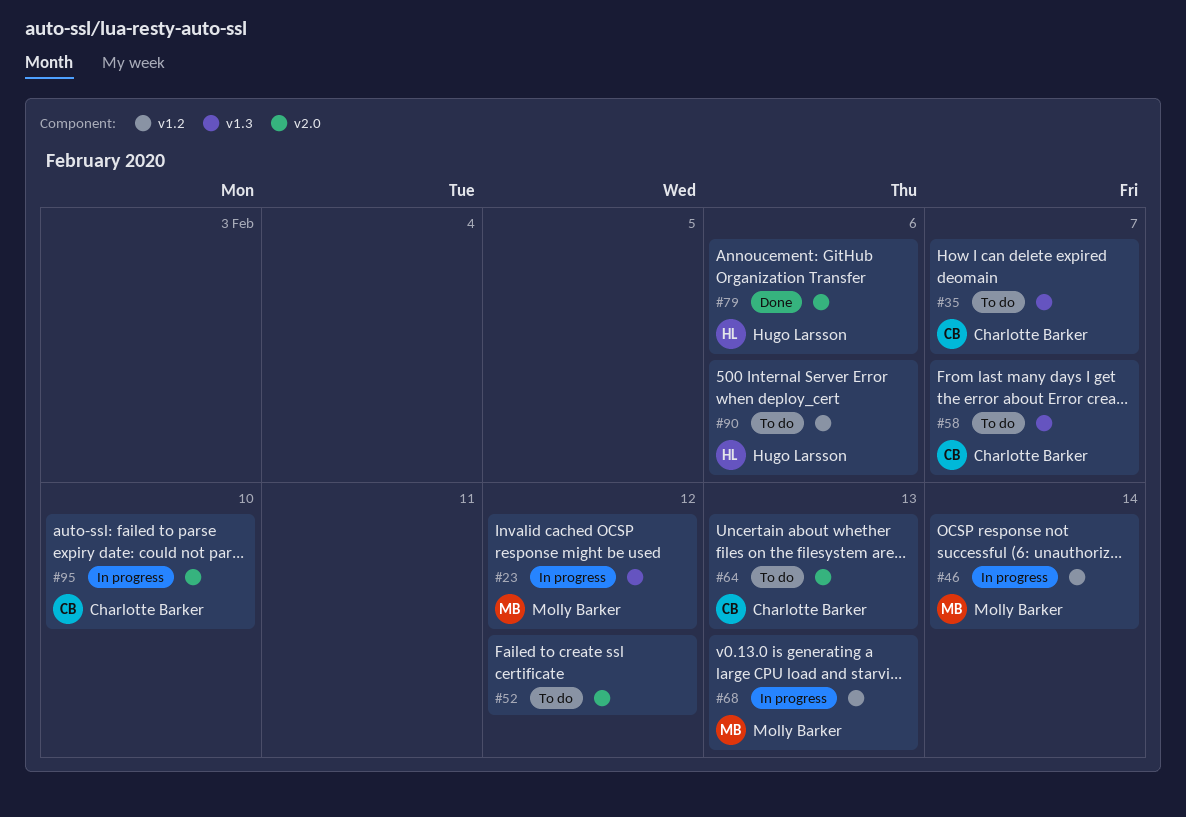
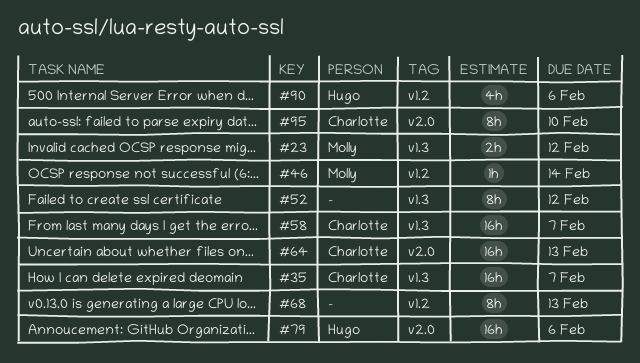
#52, label: v2.0 -> v1.3
#68, owner: Molly Barker -> none

